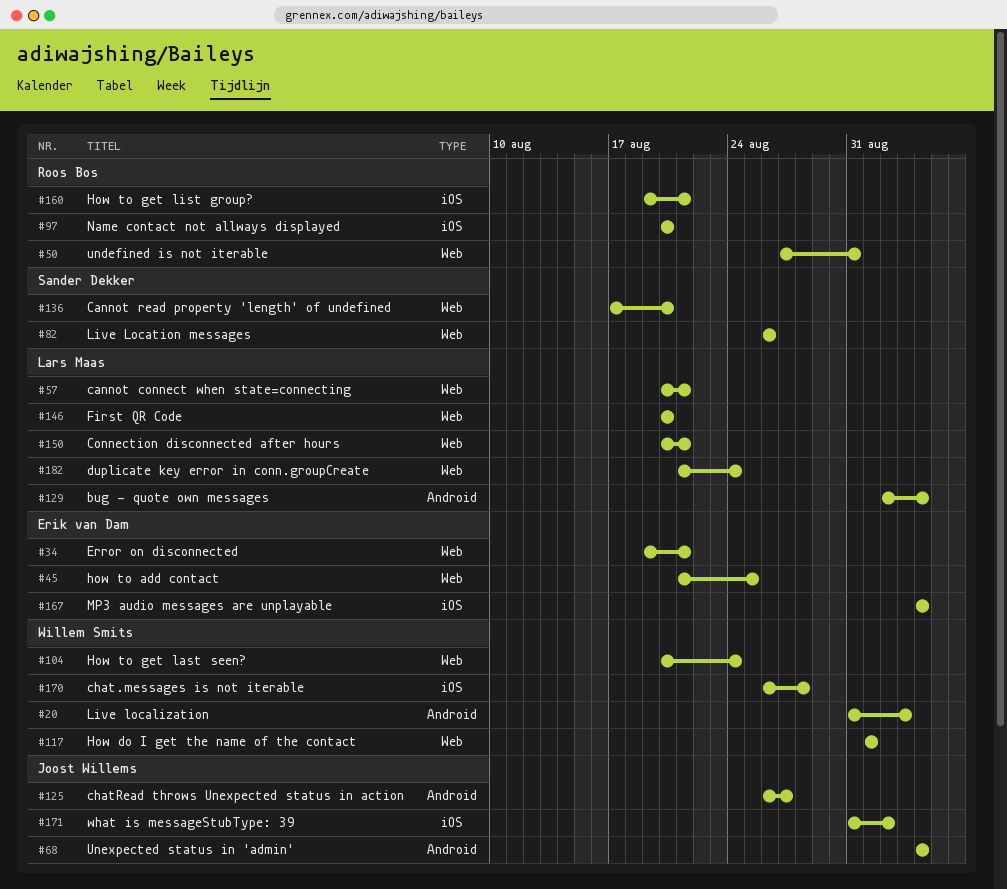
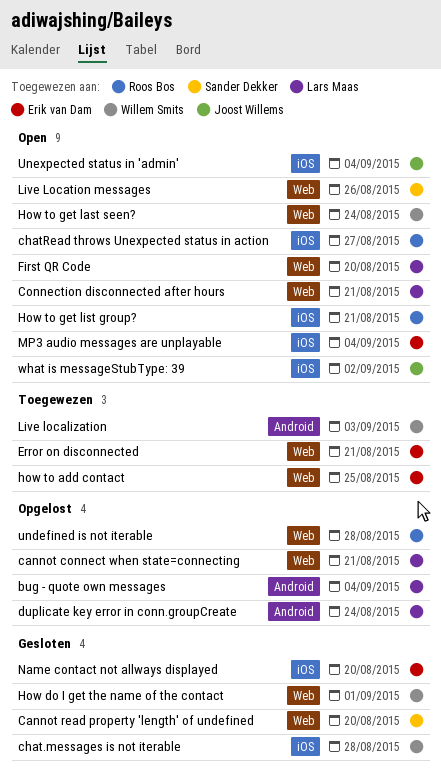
chatRead throws Unexpected status in action, owner: Joost Willems -> Roos Bos
chatRead throws Unexpected status in action, label: Android -> iOS
duplicate key error in conn.groupCreate, label: Web -> Android
Name contact not allways displayed, owner: Roos Bos -> Erik van Dam
undefined is not iterable, due: Aug 31 -> Aug 28
Unexpected status in 'admin', label: Android -> iOS

